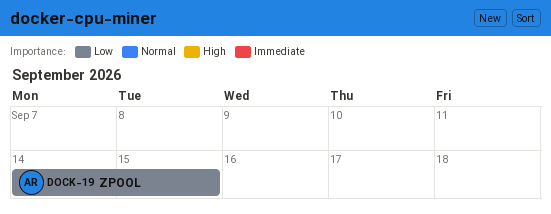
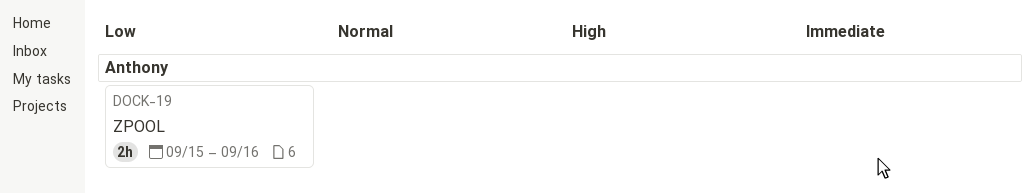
DOCK-19, start: Sep 14 -> Sep 15
DOCK-19, due: Sep 15 -> Sep 16

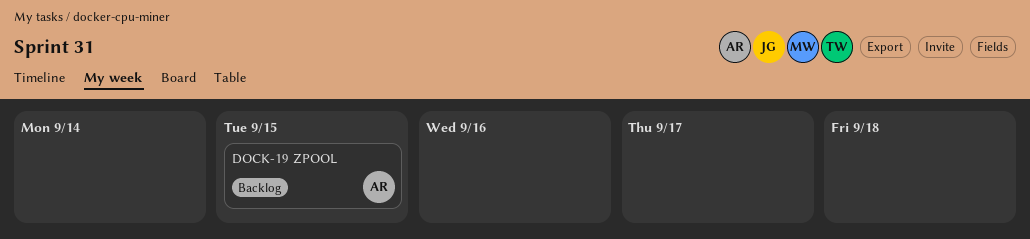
DOCK-19, due: Sep 16 -> Sep 15

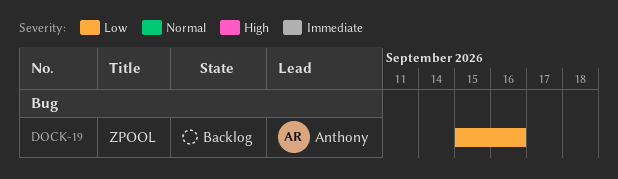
DOCK-19, due: Sep 15 -> Sep 16

